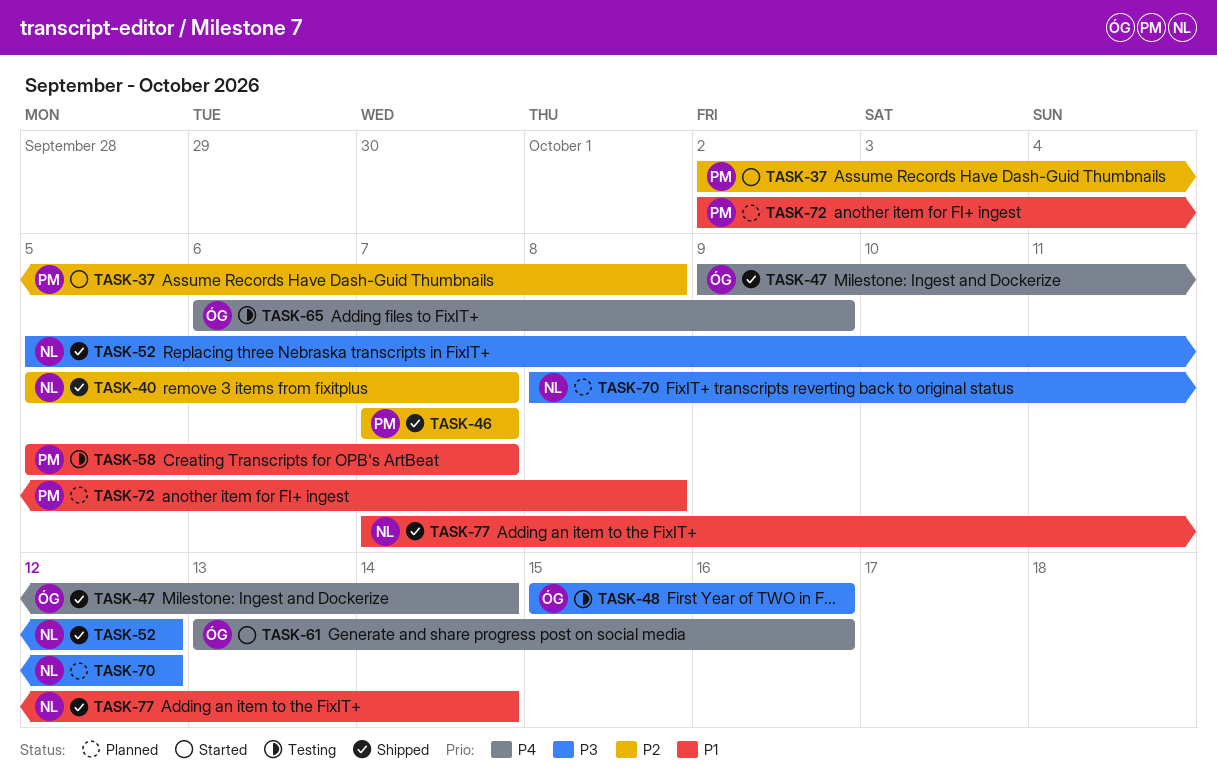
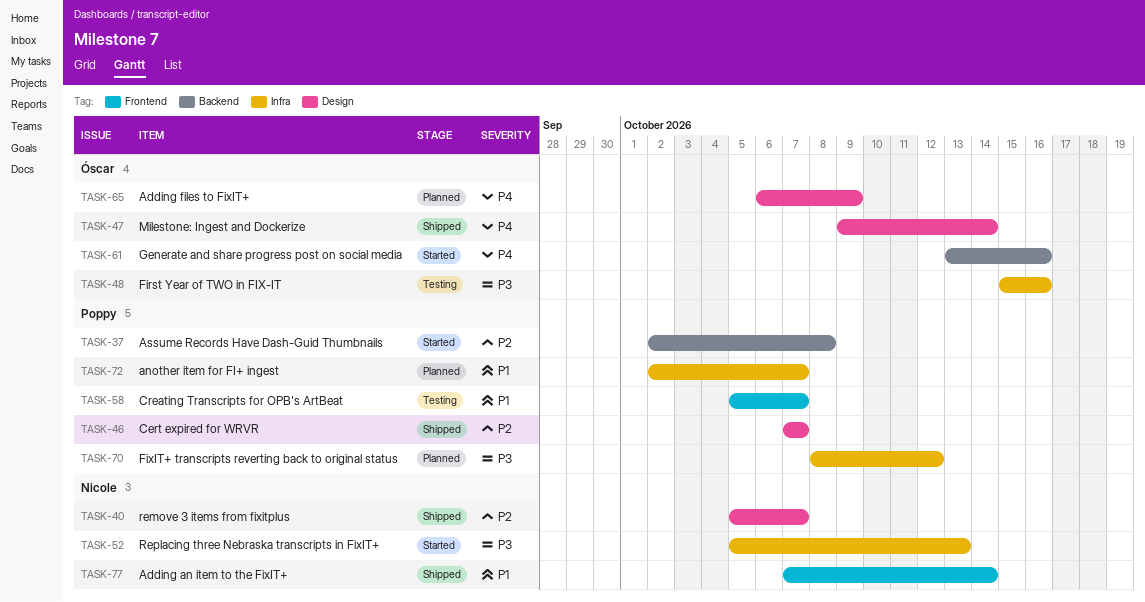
TASK-52, status: Shipped -> Started
TASK-52, due: Oct 12 -> Oct 13
TASK-65, status: Testing -> Planned
TASK-70, owner: Nicole -> Poppy
TASK-72, due: Oct 8 -> Oct 7

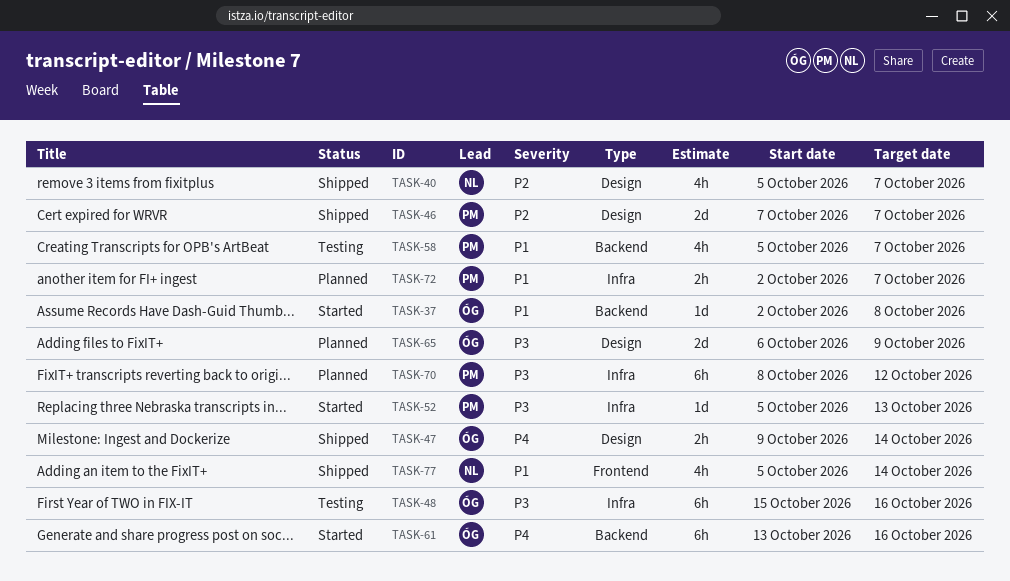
TASK-37, owner: Poppy -> Óscar
TASK-37, priority: P2 -> P1
TASK-52, owner: Nicole -> Poppy
TASK-58, label: Frontend -> Backend
TASK-65, priority: P4 -> P3
TASK-77, start: Oct 7 -> Oct 5

